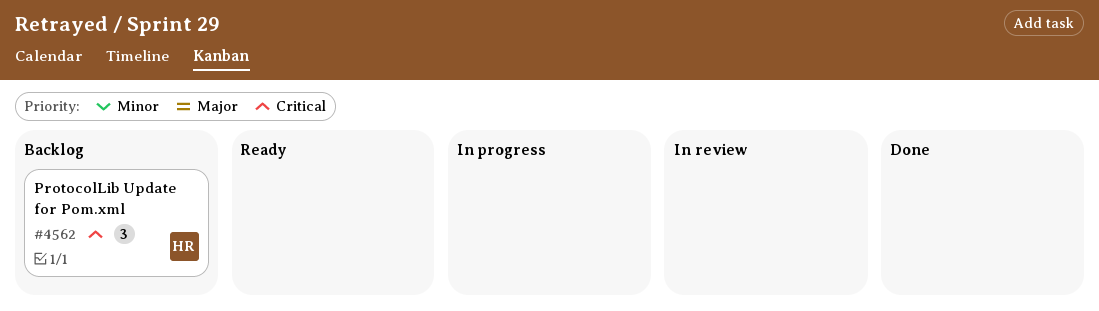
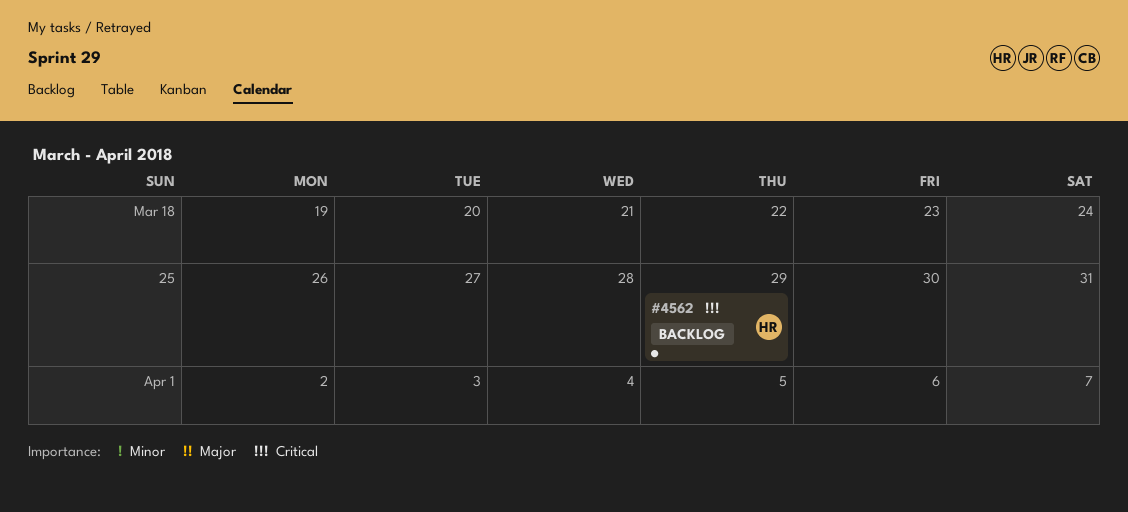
#4562, estimate: 3 -> 1

